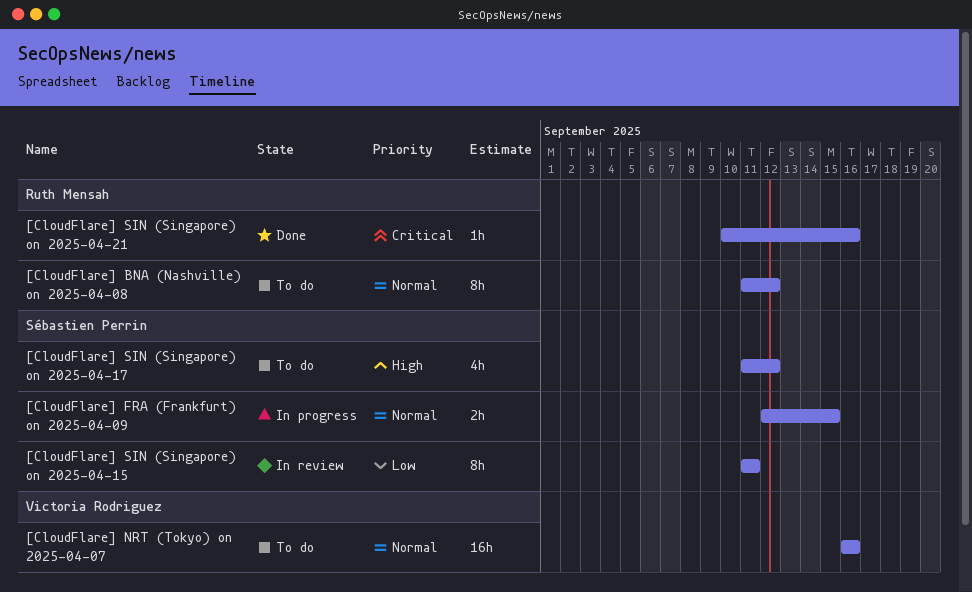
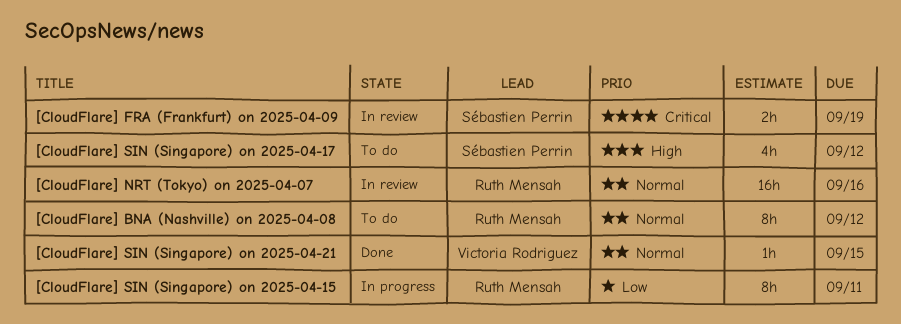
[CloudFlare] FRA (Frankfurt) on 2025-04-09, status: In progress -> In review
[CloudFlare] FRA (Frankfurt) on 2025-04-09, priority: Normal -> Critical
[CloudFlare] FRA (Frankfurt) on 2025-04-09, due: Sep 15 -> Sep 19
[CloudFlare] NRT (Tokyo) on 2025-04-07, status: To do -> In review
[CloudFlare] NRT (Tokyo) on 2025-04-07, owner: Victoria Rodriguez -> Ruth Mensah
[CloudFlare] SIN (Singapore) on 2025-04-15, status: In review -> In progress
[CloudFlare] SIN (Singapore) on 2025-04-15, owner: Sébastien Perrin -> Ruth Mensah
[CloudFlare] SIN (Singapore) on 2025-04-21, owner: Ruth Mensah -> Victoria Rodriguez
[CloudFlare] SIN (Singapore) on 2025-04-21, priority: Critical -> Normal
[CloudFlare] SIN (Singapore) on 2025-04-21, due: Sep 16 -> Sep 15

